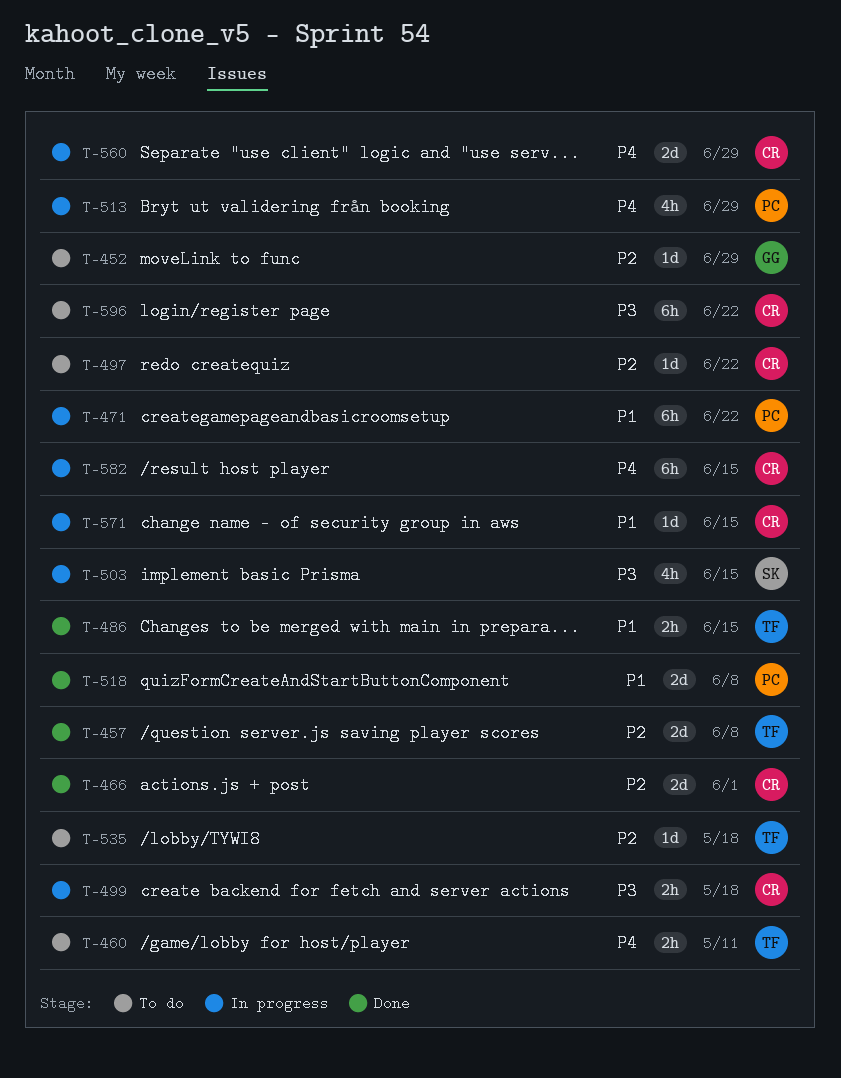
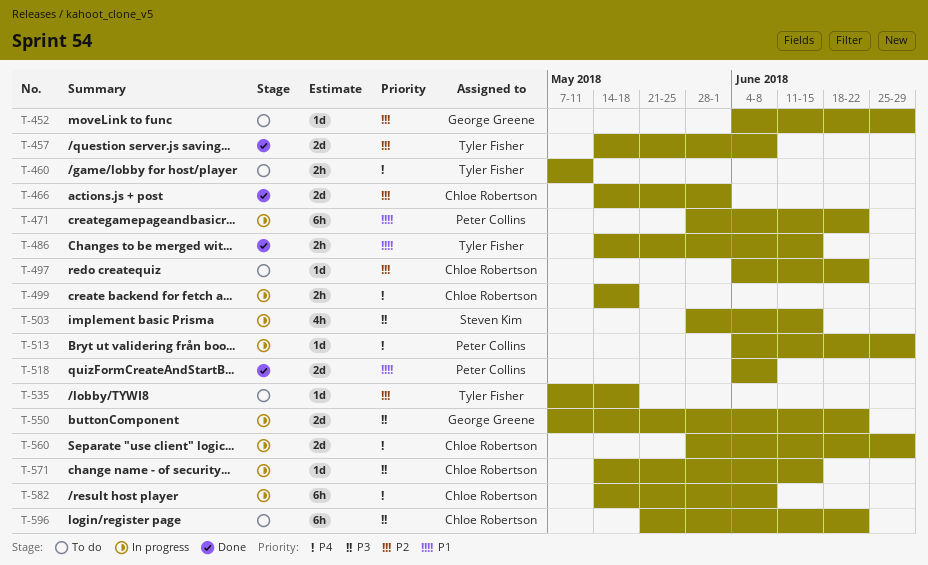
T-499, priority: P3 -> P4
T-513, estimate: 4h -> 1d
T-550: none -> present
T-571, priority: P1 -> P3
T-582, due: Jun 15 -> Jun 8

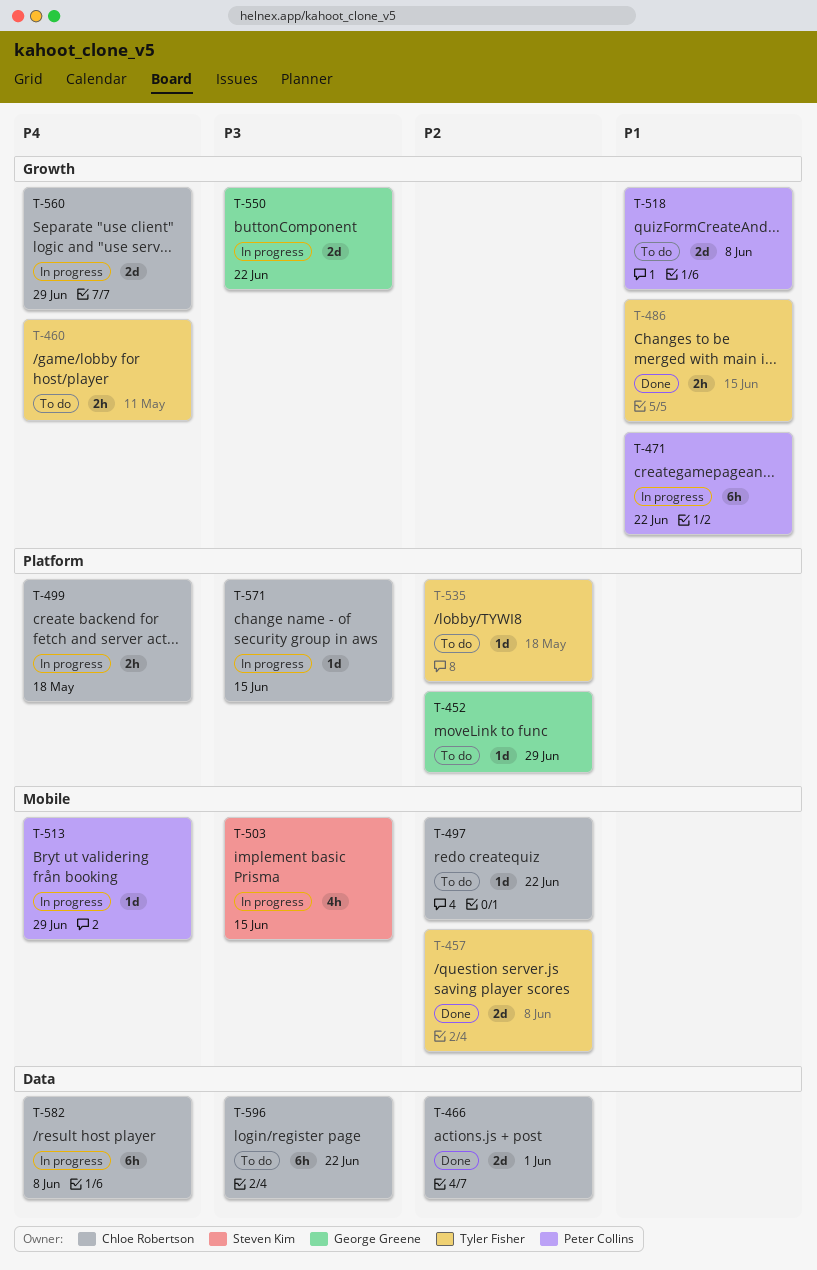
T-518, status: Done -> To do

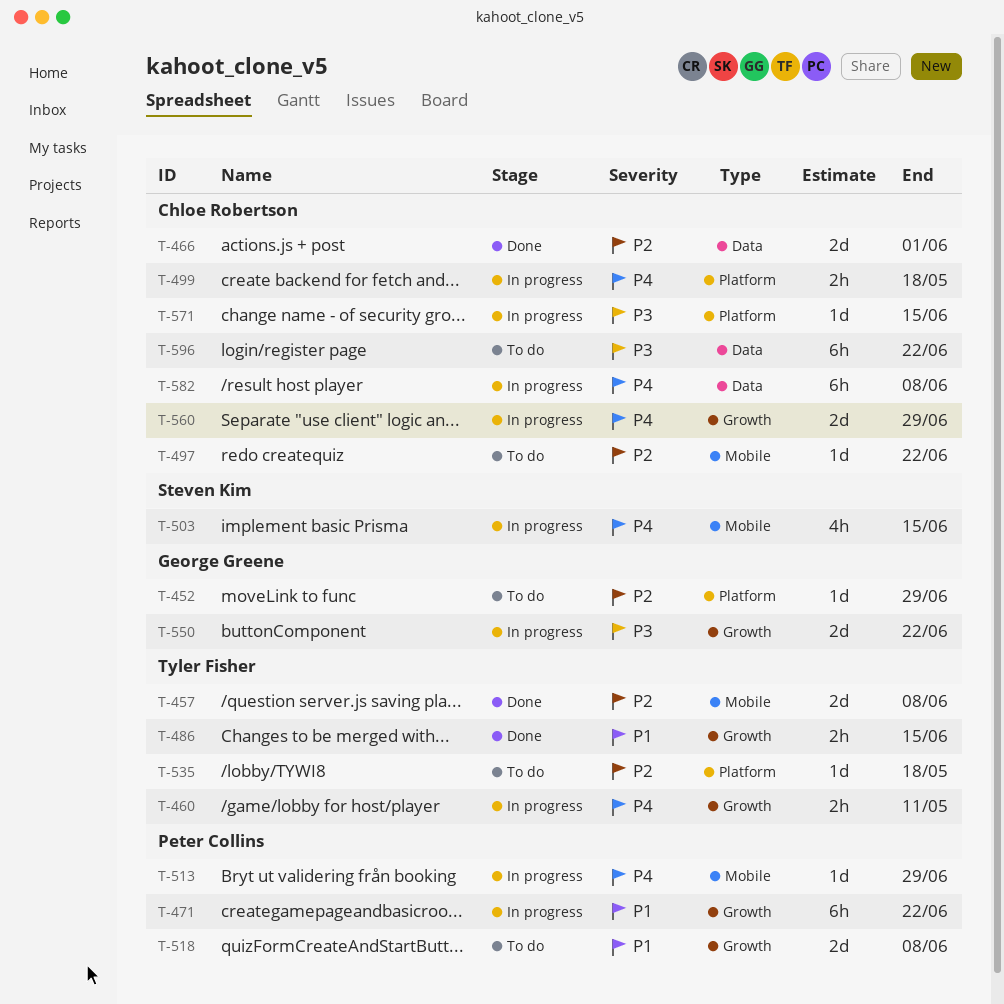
T-460, status: To do -> In progress
T-503, priority: P3 -> P4

